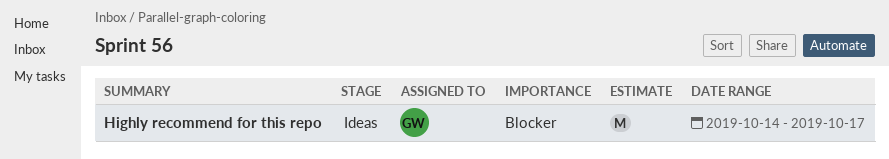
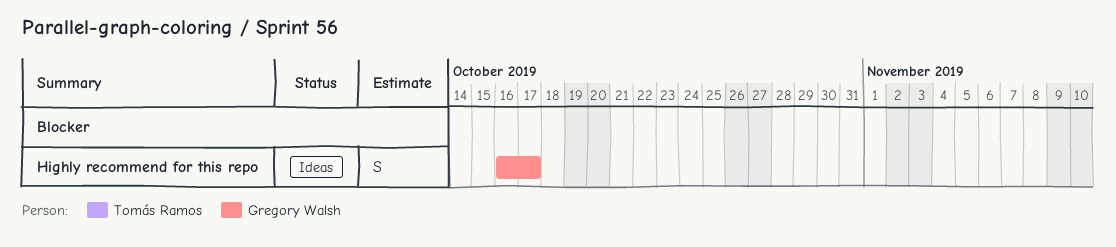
Highly recommend for this repo, estimate: M -> S
Highly recommend for this repo, start: Oct 14 -> Oct 16

